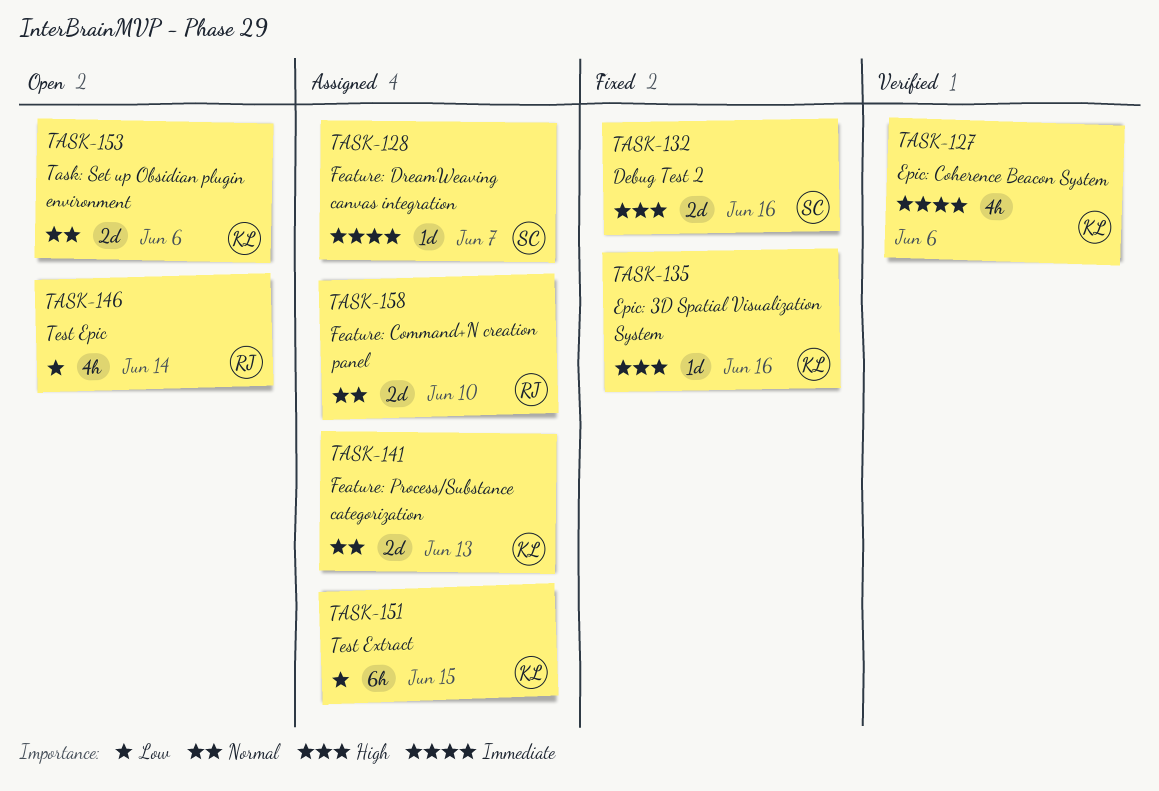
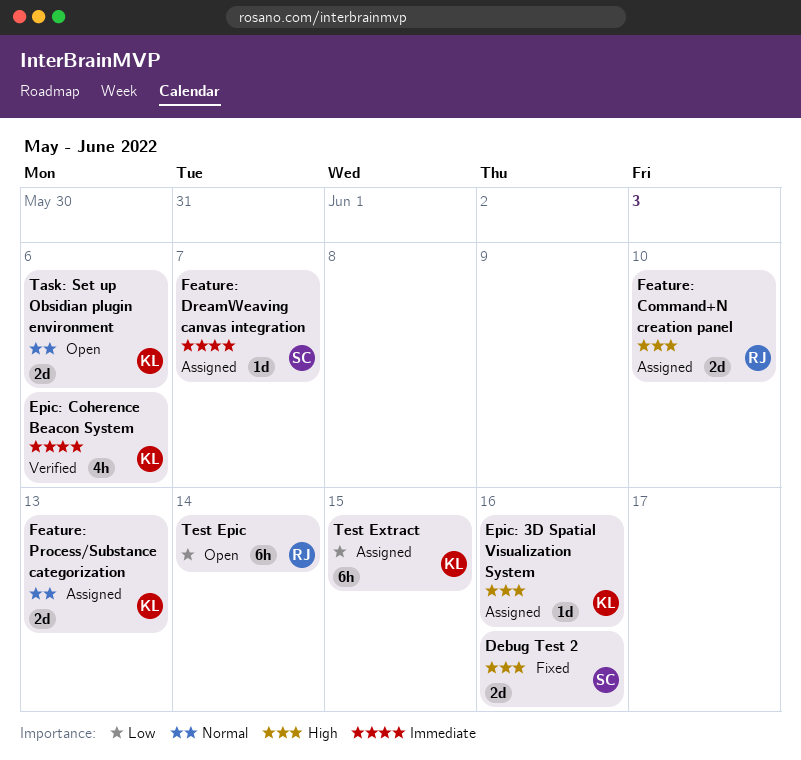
Epic: 3D Spatial Visualization System, status: Fixed -> Assigned
Feature: Command+N creation panel, priority: Normal -> High
Test Epic, estimate: 4h -> 6h

